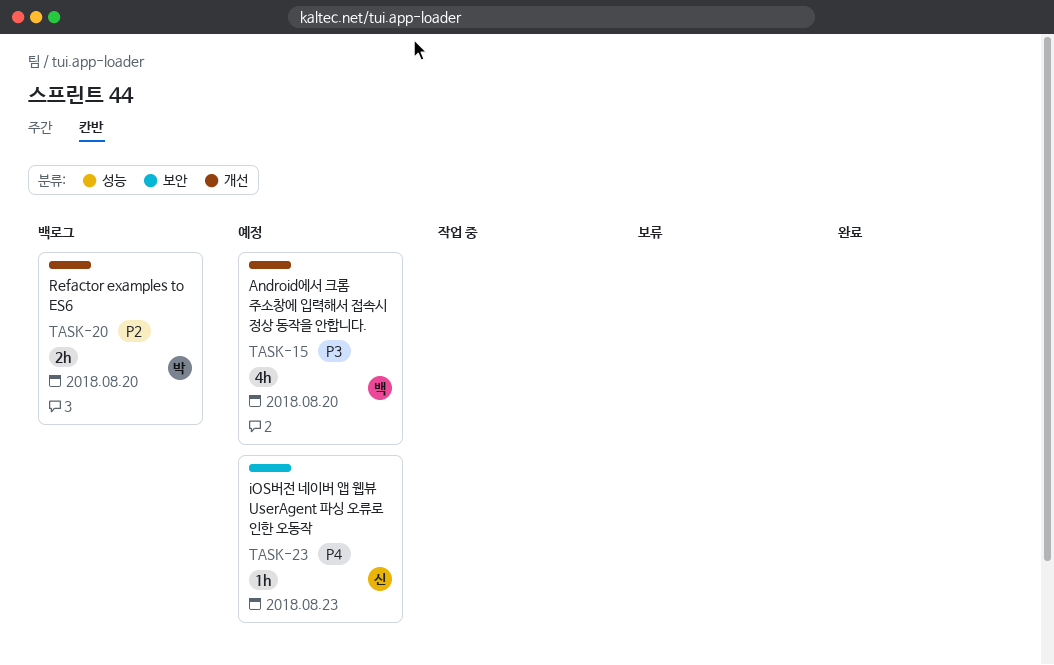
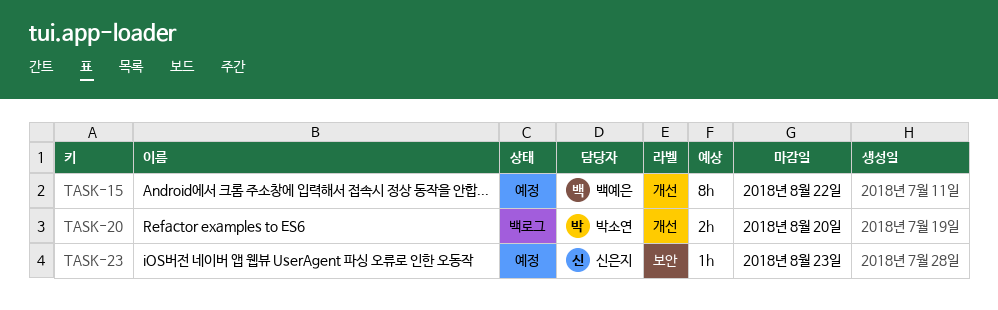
TASK-15, estimate: 4h -> 8h
TASK-15, due: Aug 20 -> Aug 22

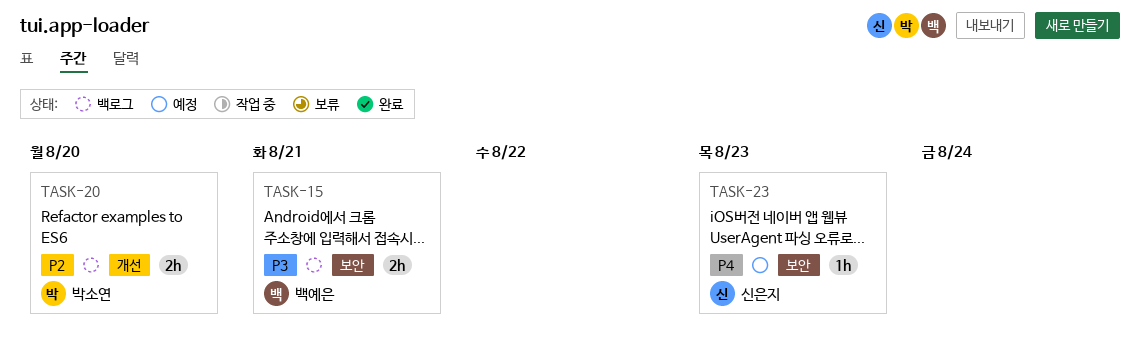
TASK-15, status: 예정 -> 백로그
TASK-15, label: 개선 -> 보안
TASK-15, estimate: 8h -> 2h
TASK-15, due: Aug 22 -> Aug 21

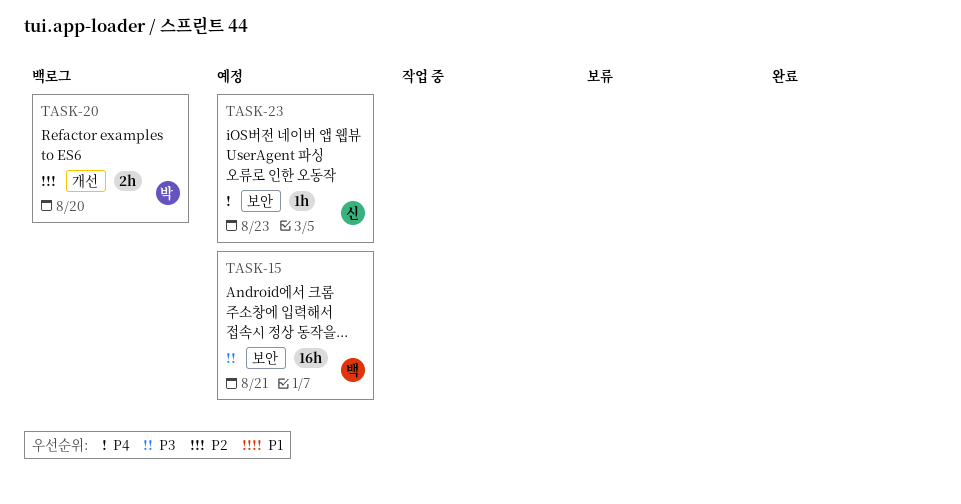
TASK-15, status: 백로그 -> 예정
TASK-15, estimate: 2h -> 16h

